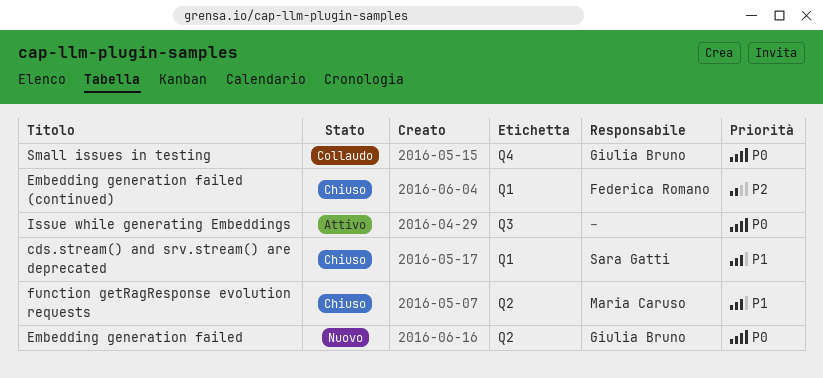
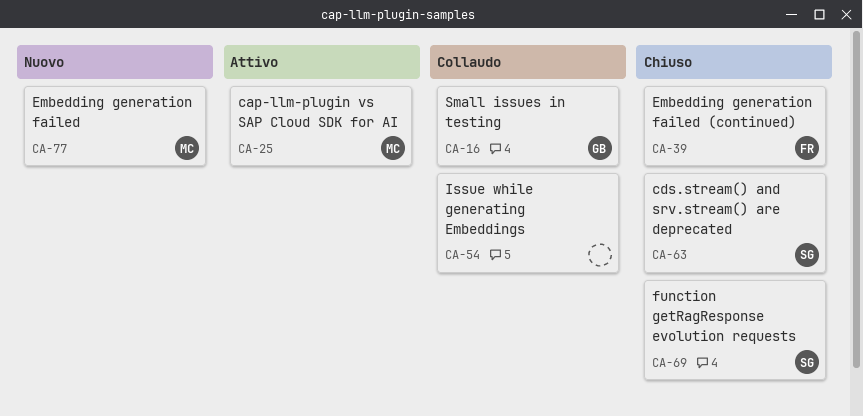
cap-llm-plugin vs SAP Cloud SDK for AI: none -> present
Embedding generation failed, owner: Giulia Bruno -> Maria Caruso
function getRagResponse evolution requests, owner: Maria Caruso -> Sara Gatti
Issue while generating Embeddings, status: Attivo -> Collaudo

